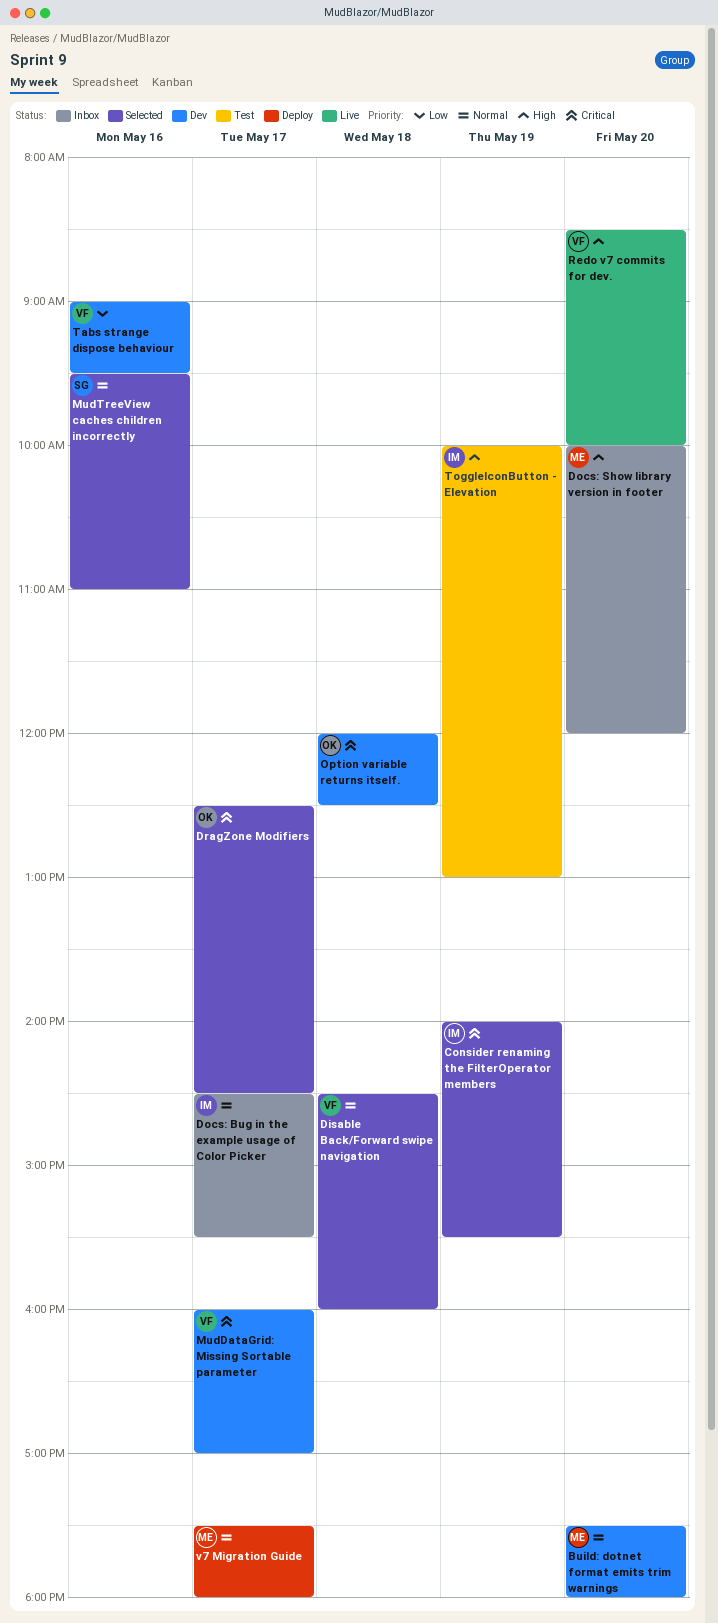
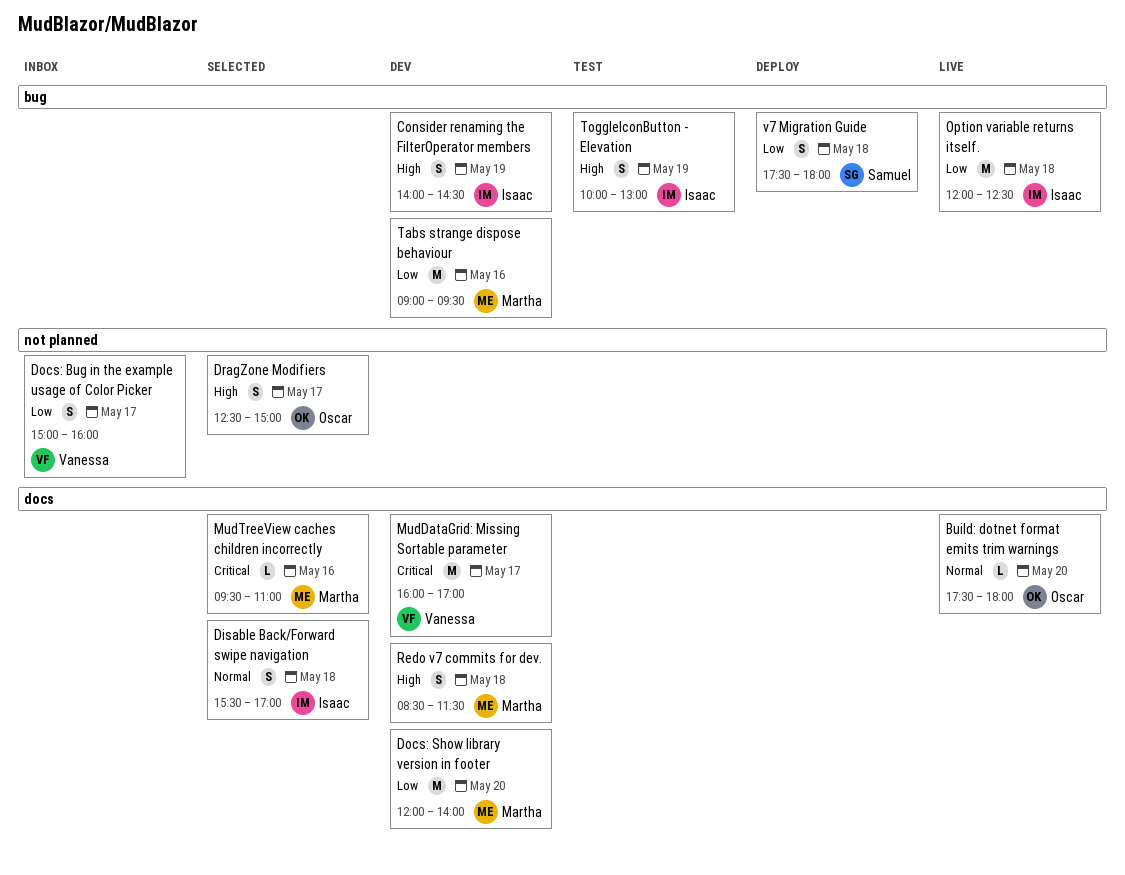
Build: dotnet format emits trim warnings, status: Dev -> Live
Build: dotnet format emits trim warnings, owner: Martha -> Oscar
Consider renaming the FilterOperator members, status: Selected -> Dev
Consider renaming the FilterOperator members, priority: Critical -> High
Consider renaming the FilterOperator members, ends: 15:30 -> 14:30
Disable Back/Forward swipe navigation, owner: Vanessa -> Isaac
Disable Back/Forward swipe navigation, begins: 14:30 -> 15:30
Disable Back/Forward swipe navigation, ends: 16:00 -> 17:00
Docs: Bug in the example usage of Color Picker, owner: Isaac -> Vanessa
Docs: Bug in the example usage of Color Picker, priority: Normal -> Low
Docs: Bug in the example usage of Color Picker, begins: 14:30 -> 15:00
Docs: Bug in the example usage of Color Picker, ends: 15:30 -> 16:00
Docs: Show library version in footer, status: Inbox -> Dev
Docs: Show library version in footer, priority: High -> Low
Docs: Show library version in footer, begins: 10:00 -> 12:00
Docs: Show library version in footer, ends: 12:00 -> 14:00
DragZone Modifiers, priority: Critical -> High
DragZone Modifiers, ends: 14:30 -> 15:00
MudTreeView caches children incorrectly, owner: Samuel -> Martha
MudTreeView caches children incorrectly, priority: Normal -> Critical
Option variable returns itself., status: Dev -> Live
Option variable returns itself., owner: Oscar -> Isaac
Option variable returns itself., priority: Critical -> Low
Redo v7 commits for dev., status: Live -> Dev
Redo v7 commits for dev., owner: Vanessa -> Martha
Redo v7 commits for dev., day: May 20 -> May 18
Redo v7 commits for dev., ends: 10:00 -> 11:30
Tabs strange dispose behaviour, owner: Vanessa -> Martha
v7 Migration Guide, owner: Martha -> Samuel
v7 Migration Guide, priority: Normal -> Low
v7 Migration Guide, day: May 17 -> May 18

